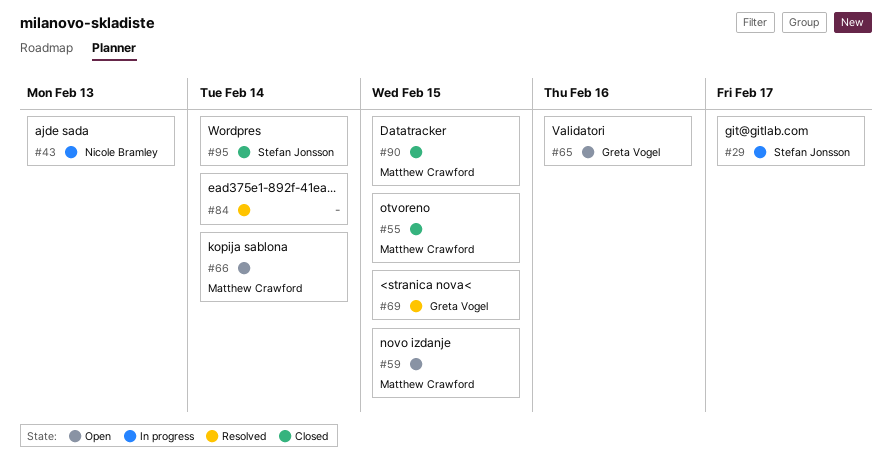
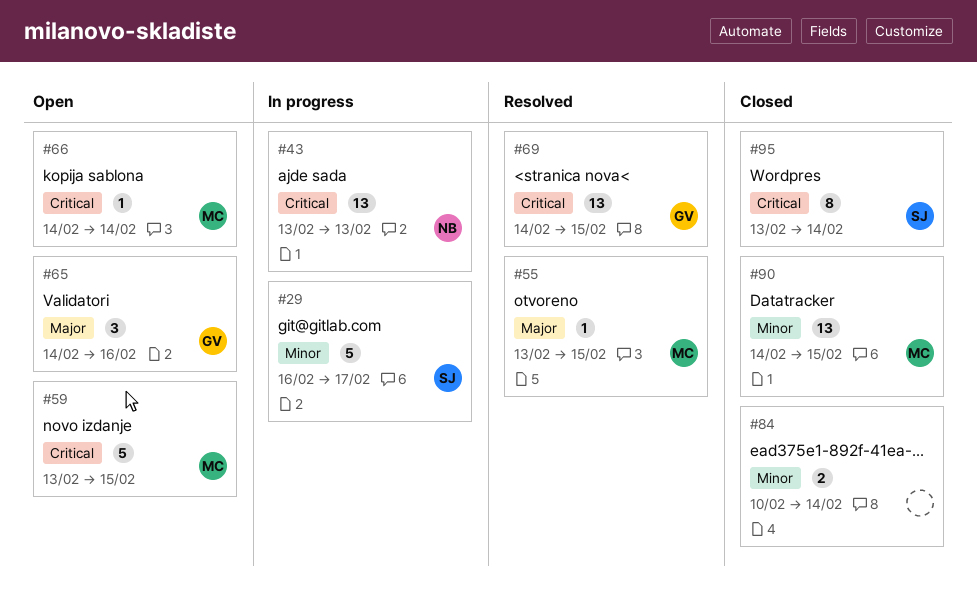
#55, status: Closed -> Resolved
#84, status: Resolved -> Closed

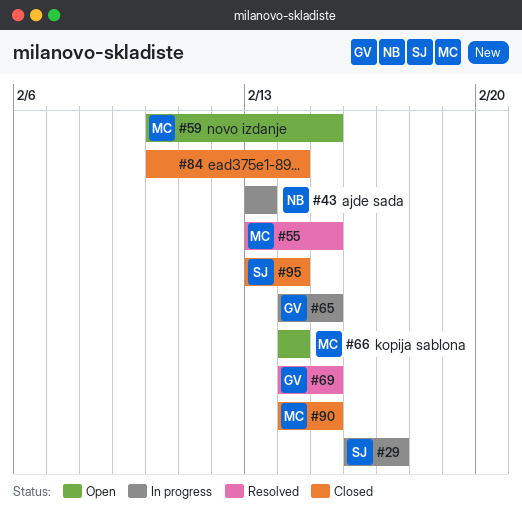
#59, start: Feb 13 -> Feb 10
#65, status: Open -> In progress
#65, due: Feb 16 -> Feb 15

